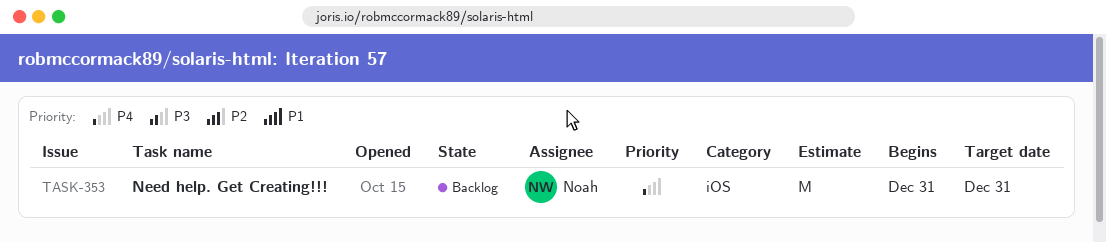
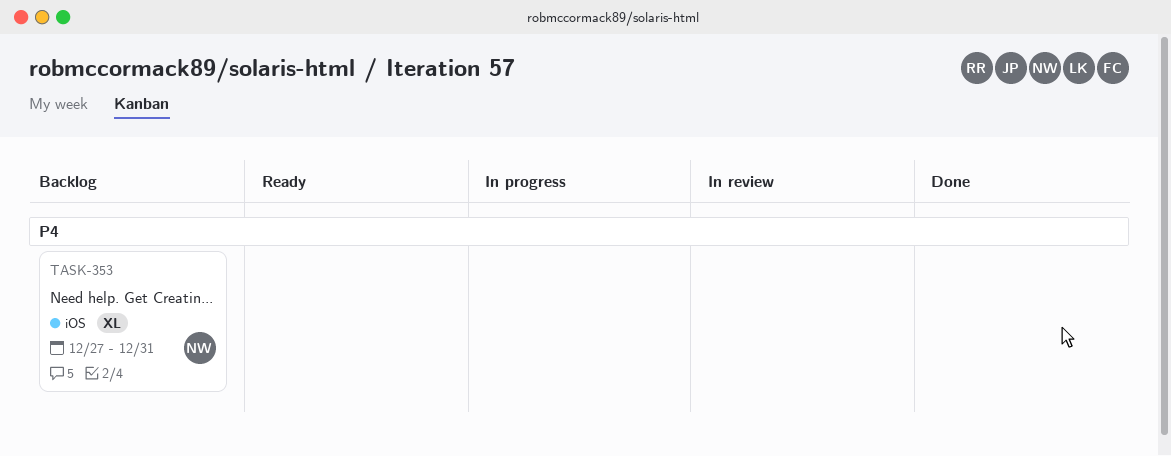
TASK-353, estimate: M -> XL
TASK-353, start: Dec 31 -> Dec 27

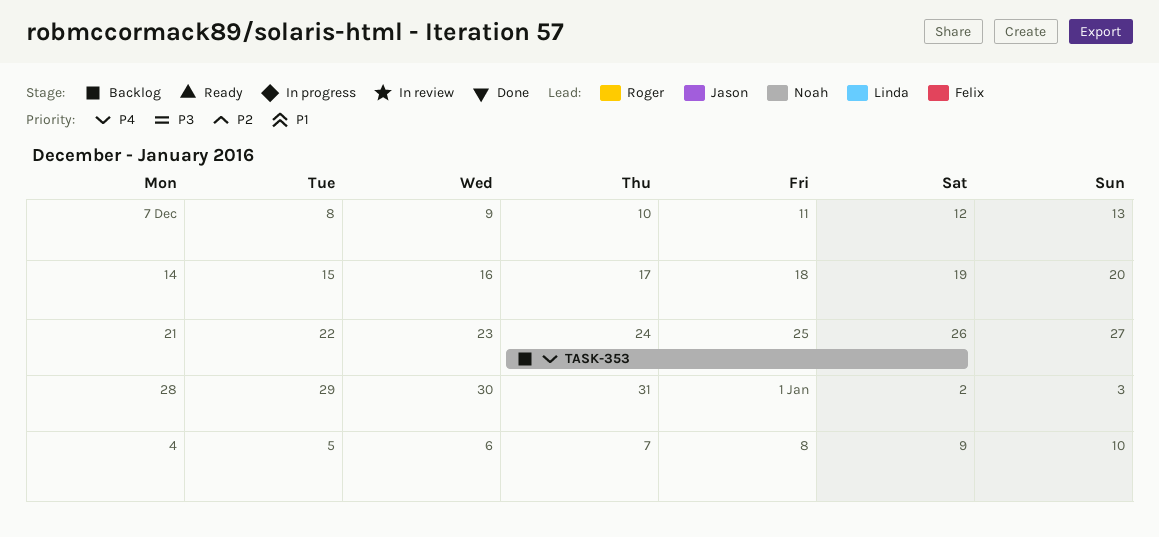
TASK-353, start: Dec 27 -> Dec 24
TASK-353, due: Dec 31 -> Dec 26

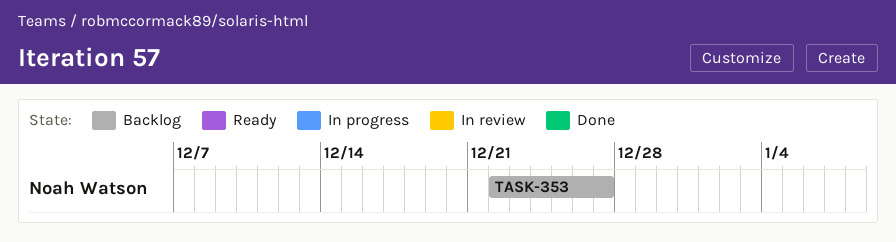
TASK-353, start: Dec 24 -> Dec 22
TASK-353, due: Dec 26 -> Dec 27

